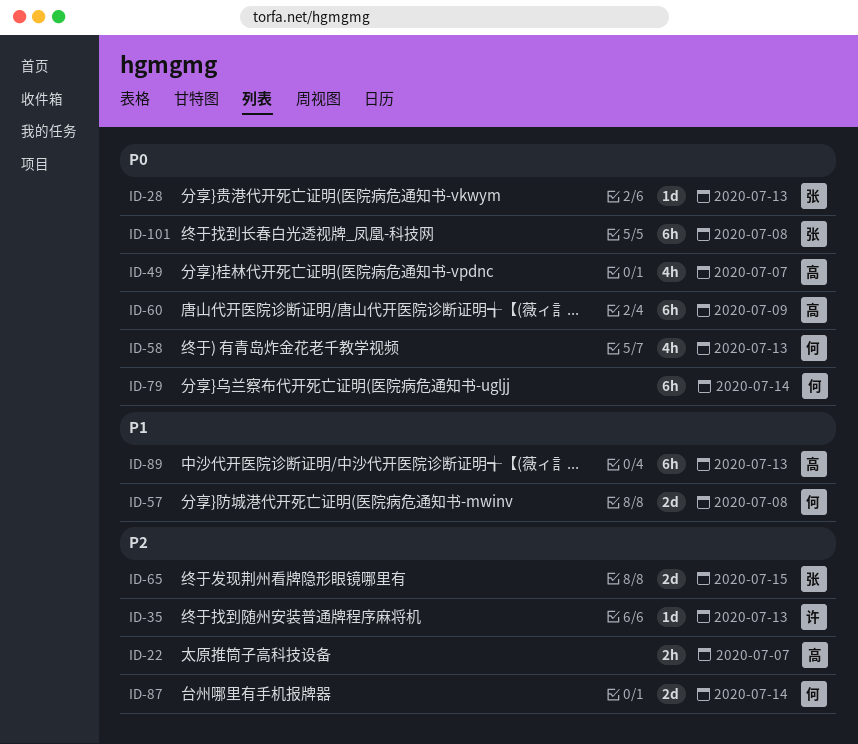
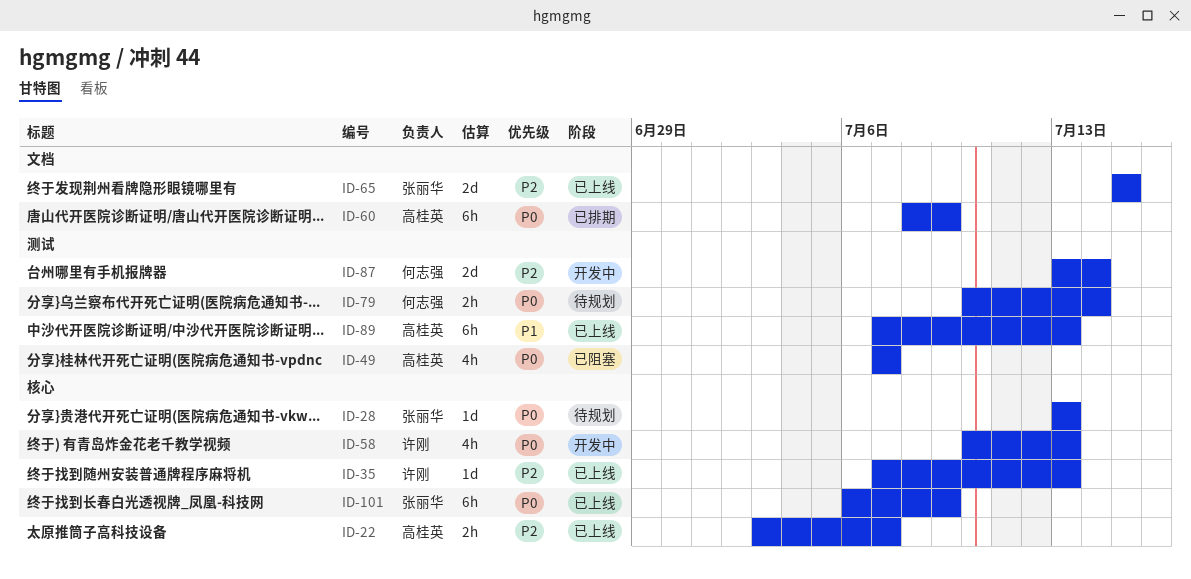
ID-57: present -> none
ID-58, owner: 何志强 -> 许刚
ID-79, estimate: 6h -> 2h
ID-101, due: Jul 8 -> Jul 9

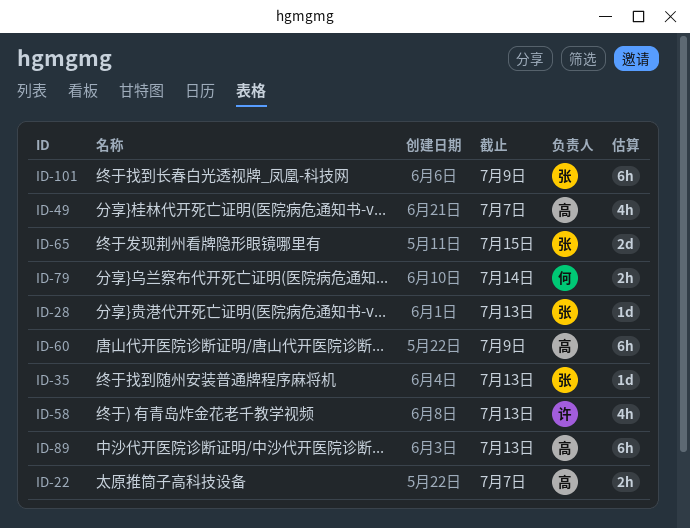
ID-35, owner: 许刚 -> 张丽华
ID-87: present -> none

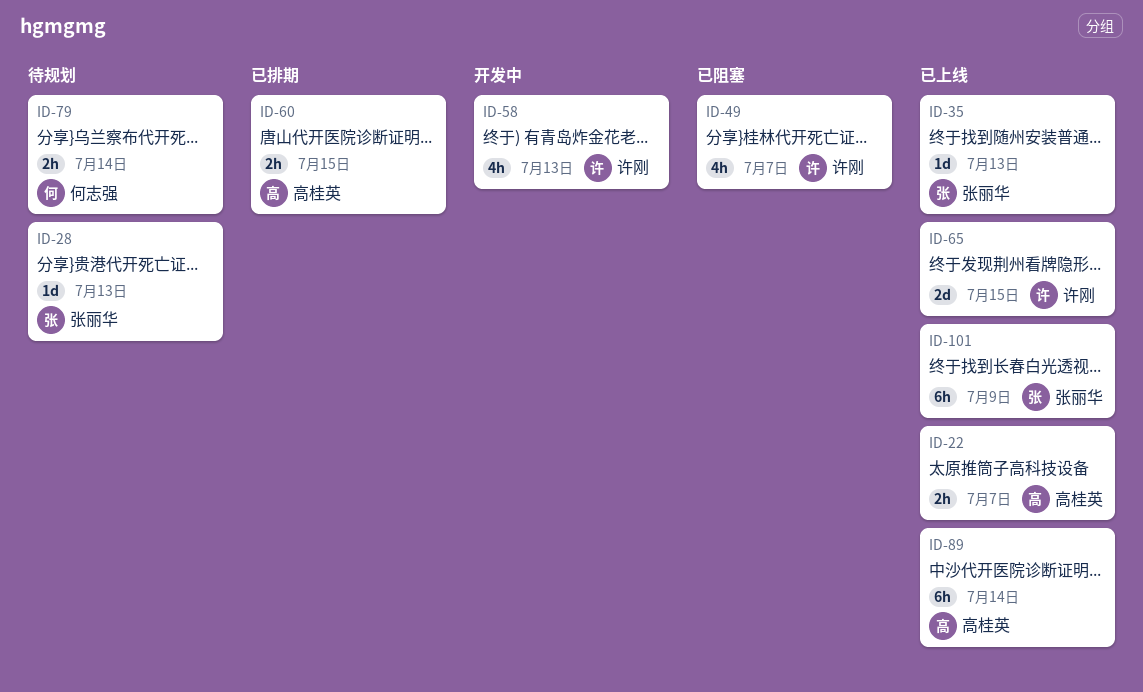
ID-49, owner: 高桂英 -> 许刚
ID-60, estimate: 6h -> 2h
ID-60, due: Jul 9 -> Jul 15
ID-65, owner: 张丽华 -> 许刚
ID-89, due: Jul 13 -> Jul 14

